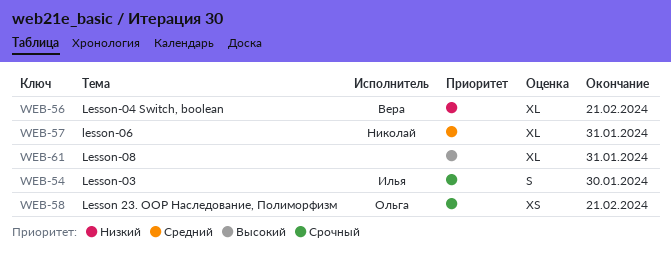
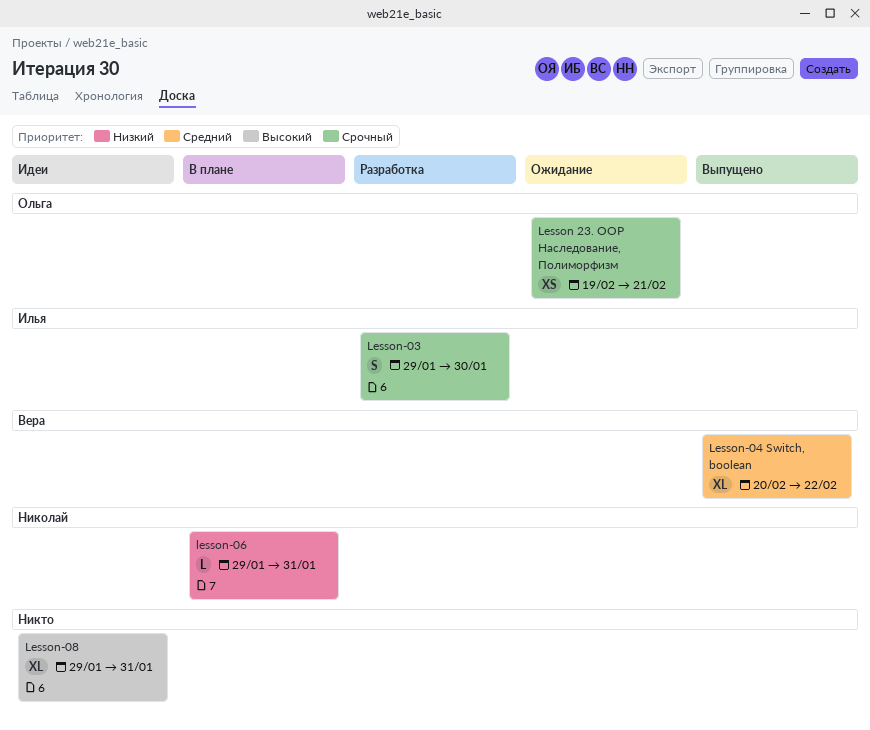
Lesson-04 Switch, boolean, priority: Низкий -> Средний
Lesson-04 Switch, boolean, due: Feb 21 -> Feb 22
lesson-06, priority: Средний -> Низкий
lesson-06, estimate: XL -> L

